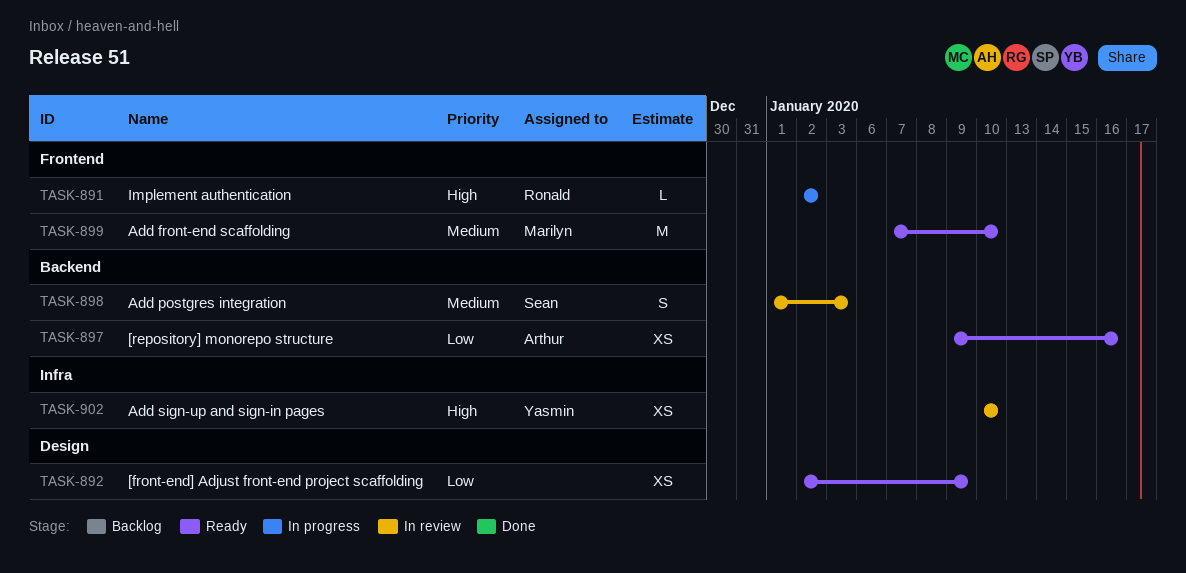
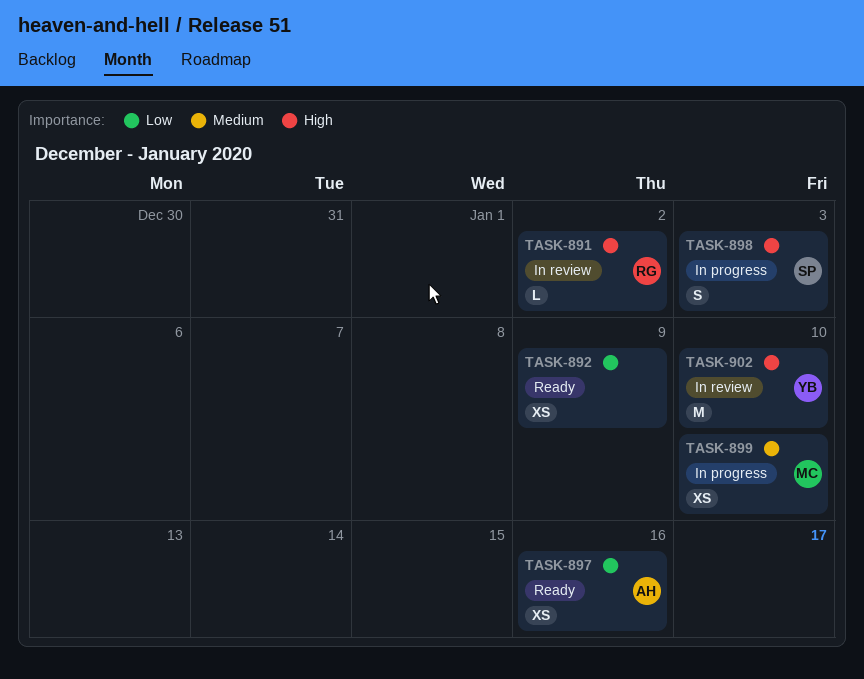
TASK-891, status: In progress -> In review
TASK-898, status: In review -> In progress
TASK-898, priority: Medium -> High
TASK-899, status: Ready -> In progress
TASK-899, estimate: M -> XS
TASK-902, estimate: XS -> M

